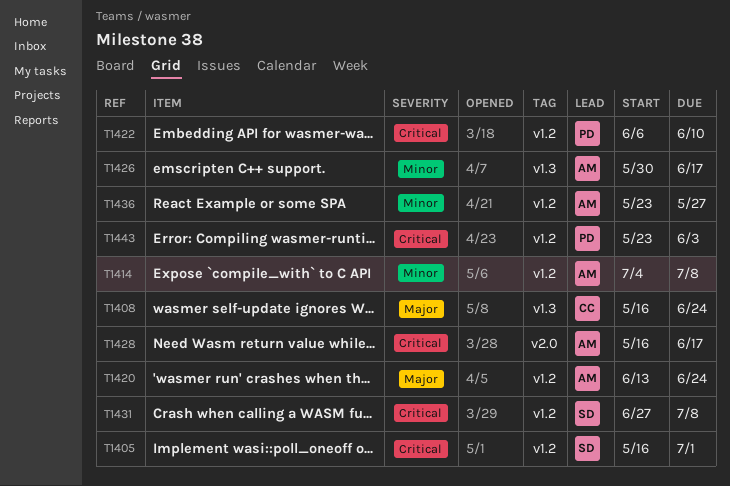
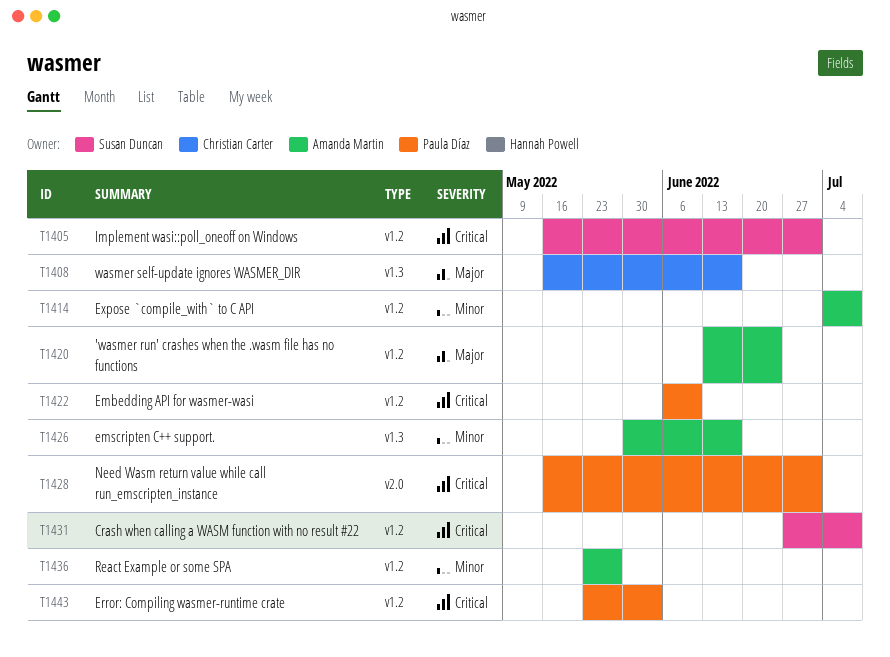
T1408, due: Jun 24 -> Jun 17
T1428, owner: Amanda Martin -> Paula Díaz
T1428, due: Jun 17 -> Jul 1

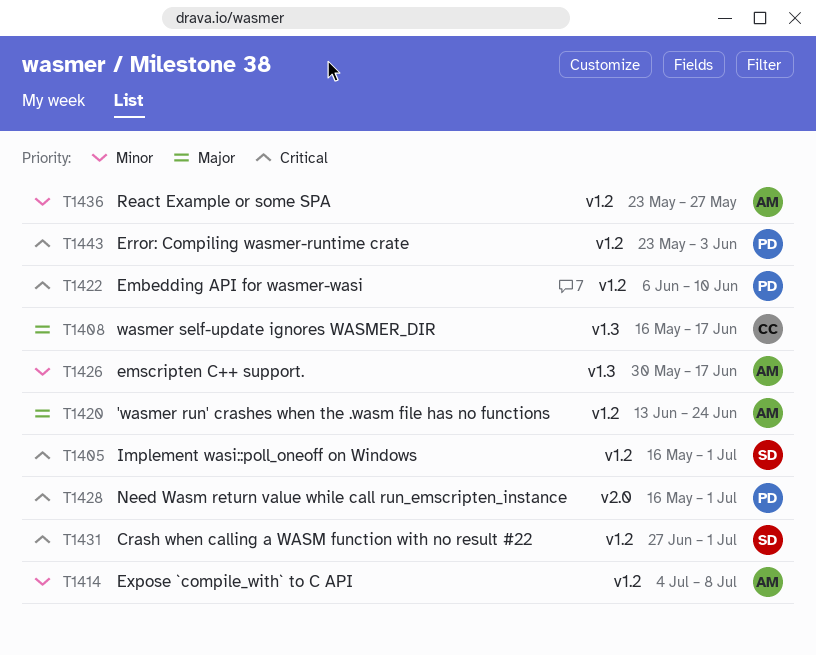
T1431, due: Jul 8 -> Jul 1

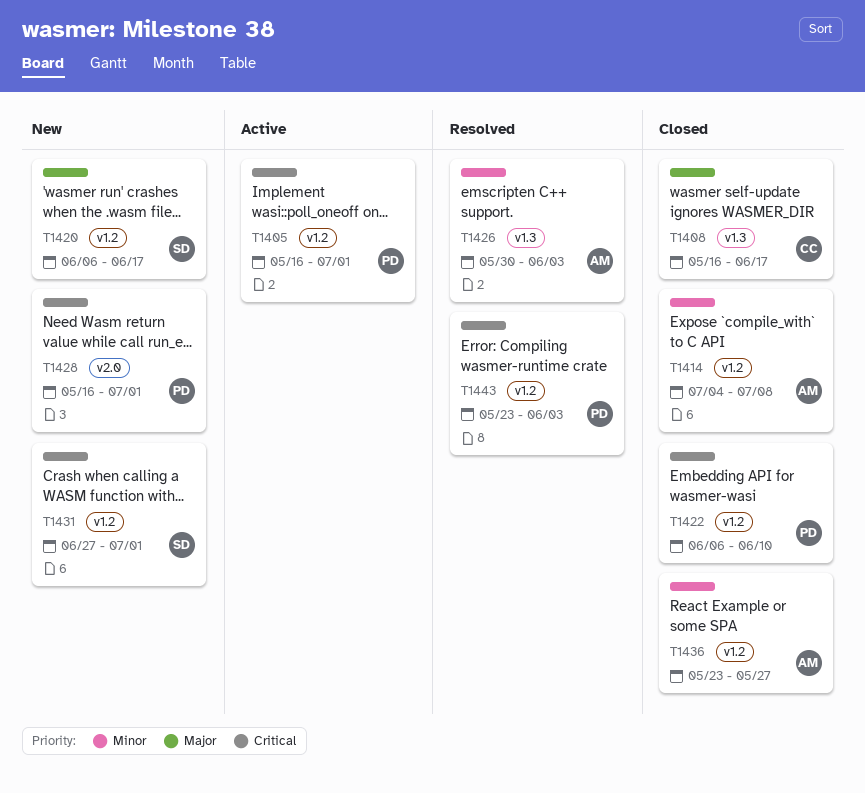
T1405, owner: SD -> PD
T1420, owner: AM -> SD
T1420, start: Jun 13 -> Jun 6
T1420, due: Jun 24 -> Jun 17
T1426, due: Jun 17 -> Jun 3

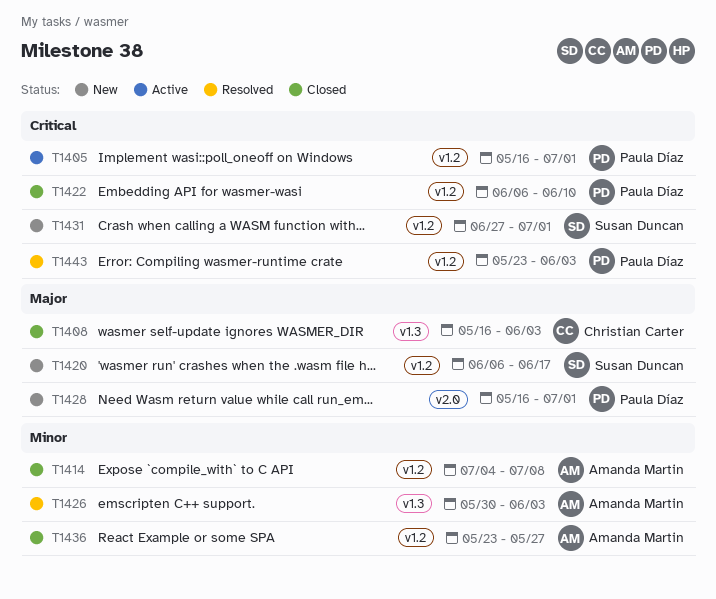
T1408, due: Jun 17 -> Jun 3
T1428, priority: Critical -> Major

